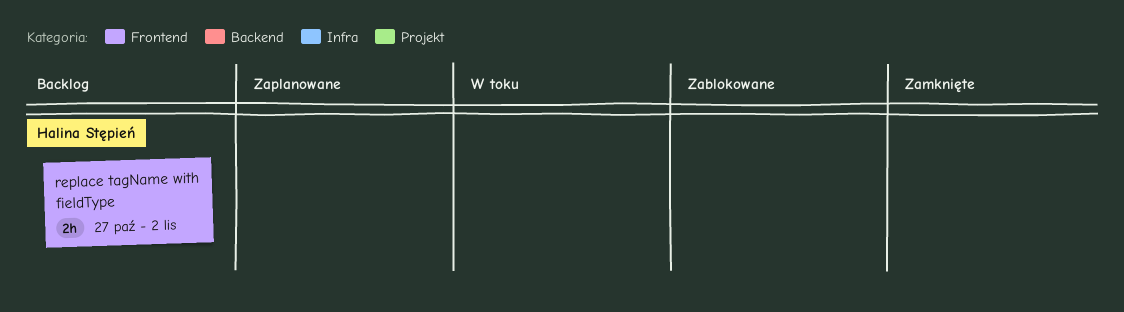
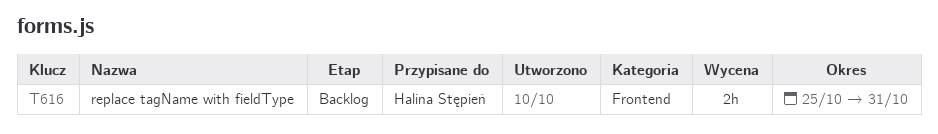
replace tagName with fieldType, start: Oct 27 -> Oct 25
replace tagName with fieldType, due: Nov 2 -> Oct 31

